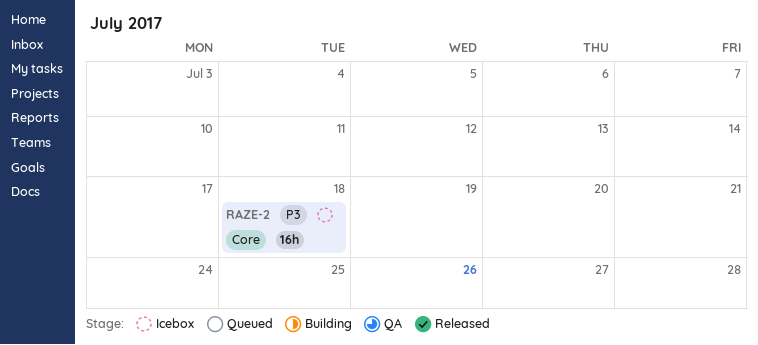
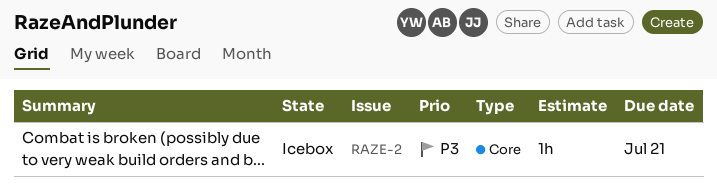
RAZE-2, estimate: 16h -> 1h
RAZE-2, due: Jul 18 -> Jul 21

